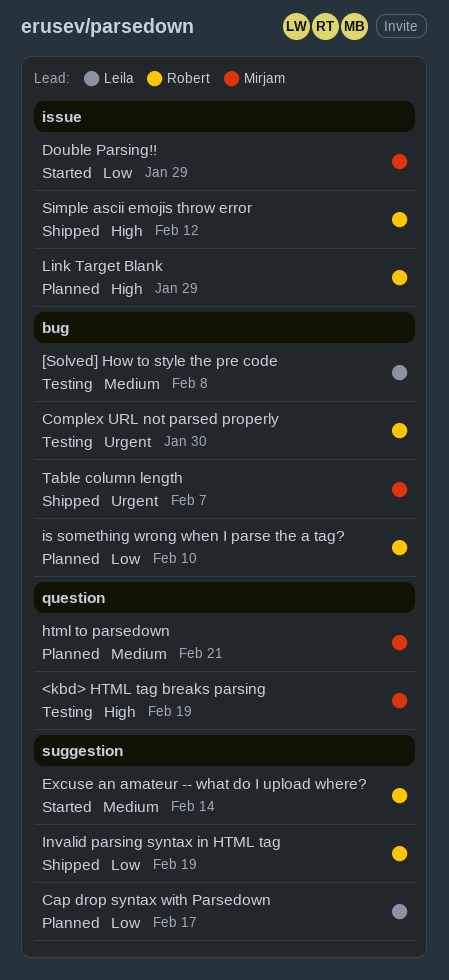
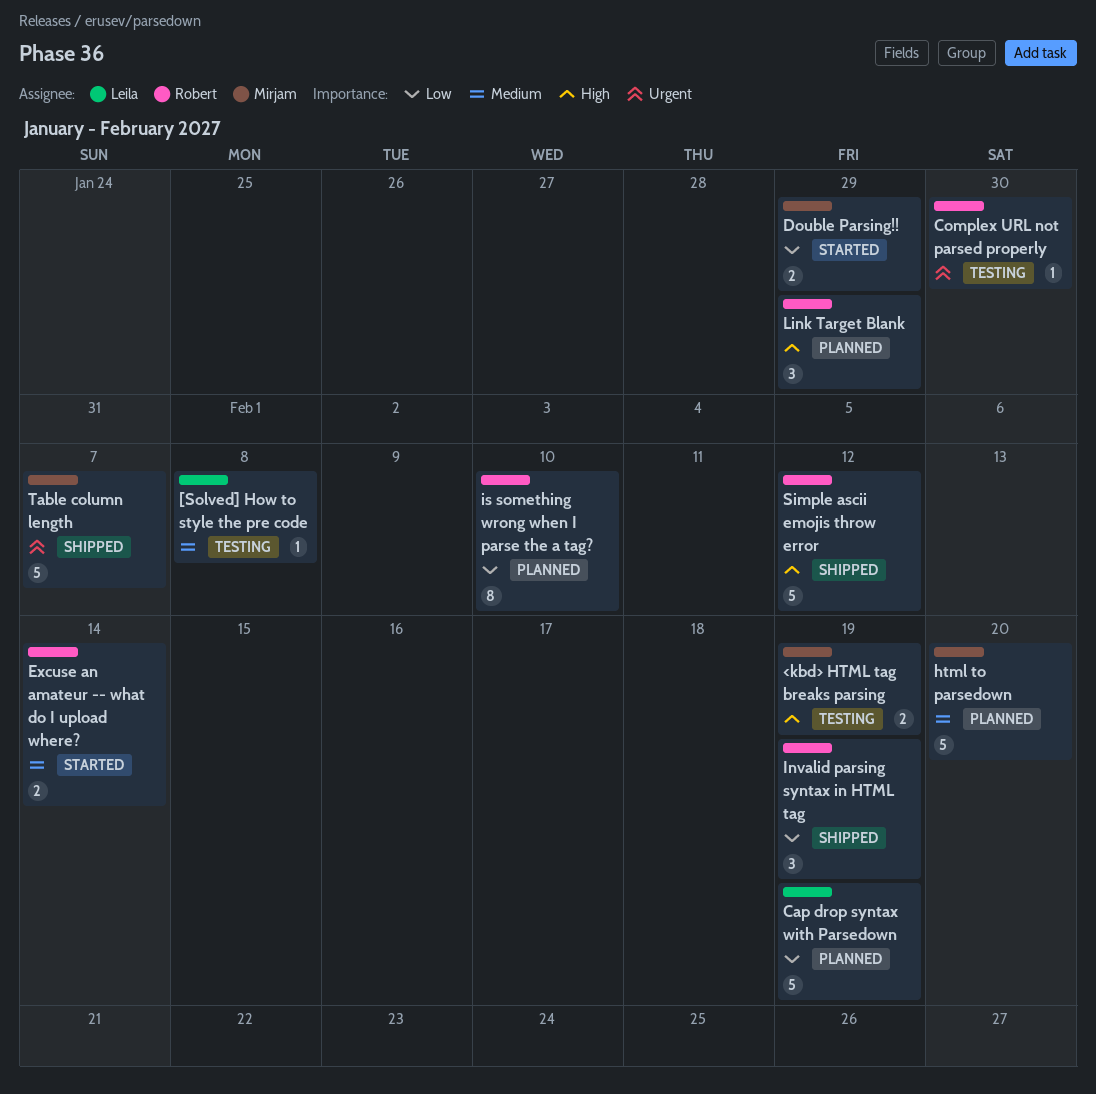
Cap drop syntax with Parsedown, due: Feb 17 -> Feb 19
html to parsedown, due: Feb 21 -> Feb 20

